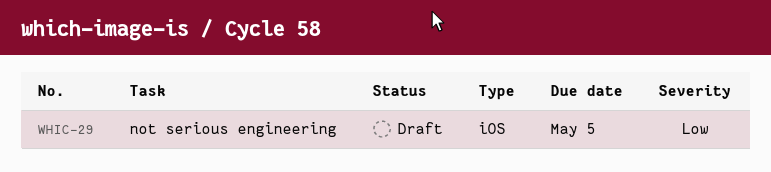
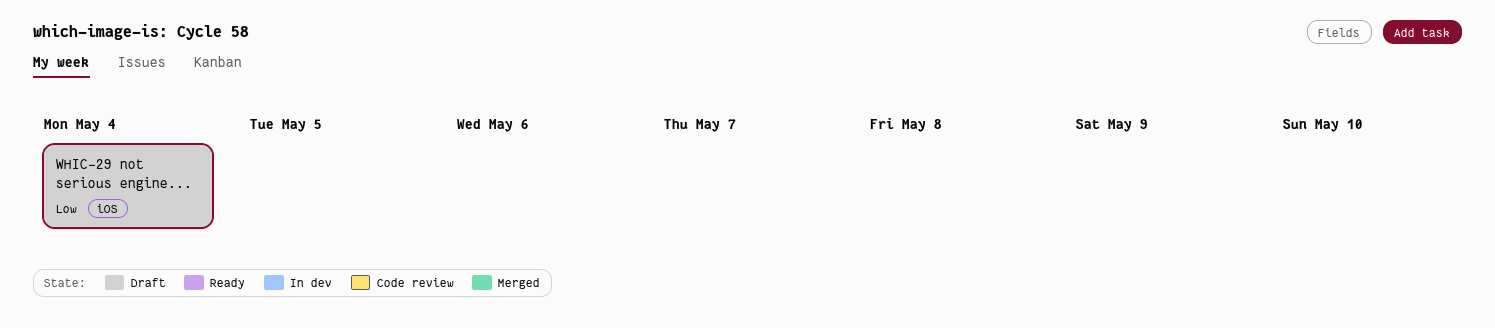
WHIC-29, due: May 5 -> May 4

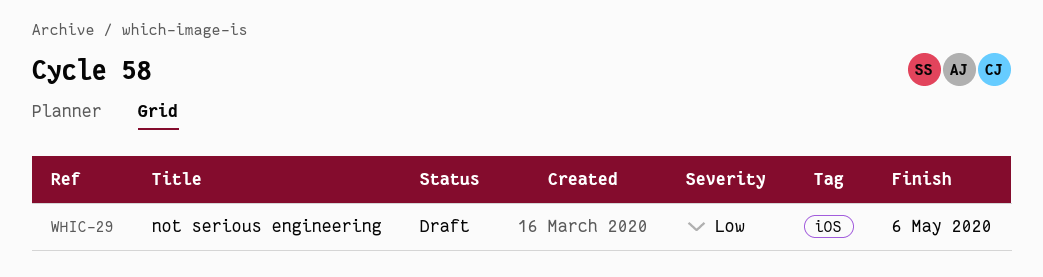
WHIC-29, due: May 4 -> May 6

